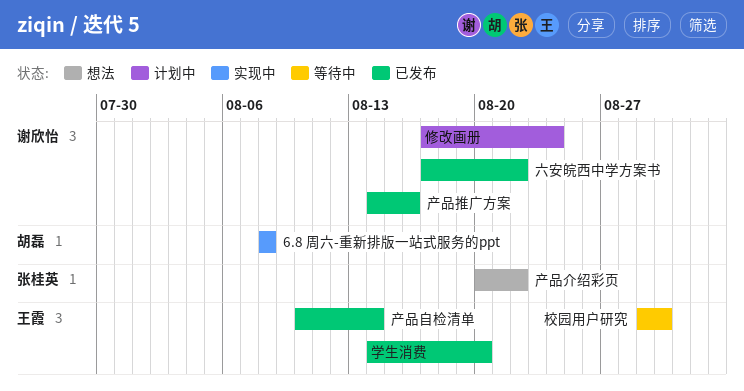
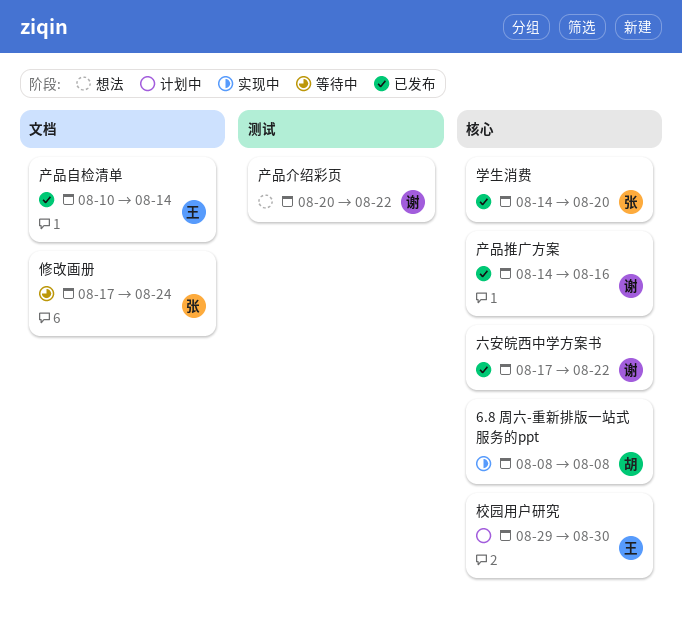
产品介绍彩页, owner: 张桂英 -> 谢欣怡
修改画册, status: 计划中 -> 等待中
修改画册, owner: 谢欣怡 -> 张桂英
学生消费, owner: 王霞 -> 张桂英
校园用户研究, status: 等待中 -> 计划中

